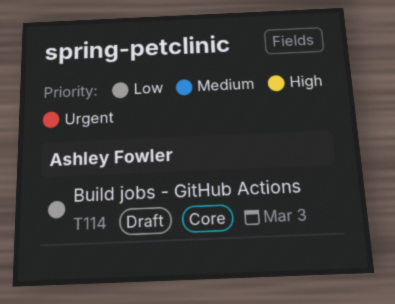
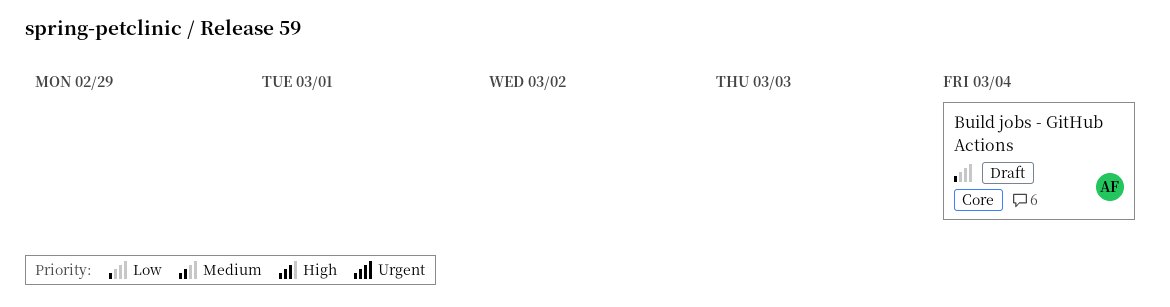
Build jobs - GitHub Actions, due: Mar 3 -> Mar 4

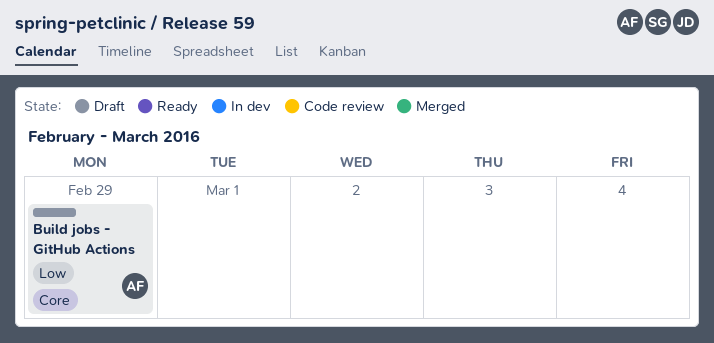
Build jobs - GitHub Actions, due: Mar 4 -> Feb 29

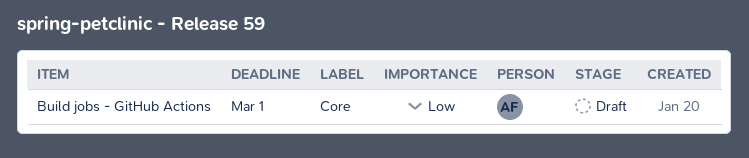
Build jobs - GitHub Actions, due: Feb 29 -> Mar 1

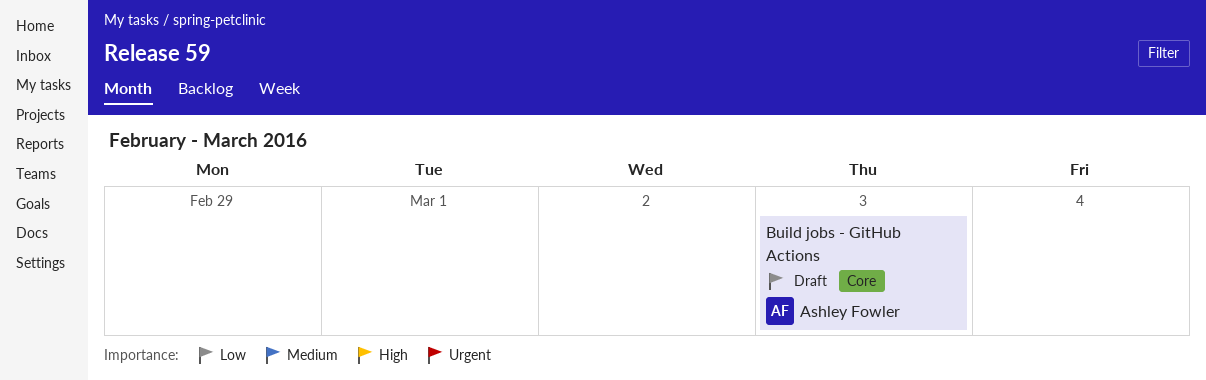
Build jobs - GitHub Actions, due: Mar 1 -> Mar 3

